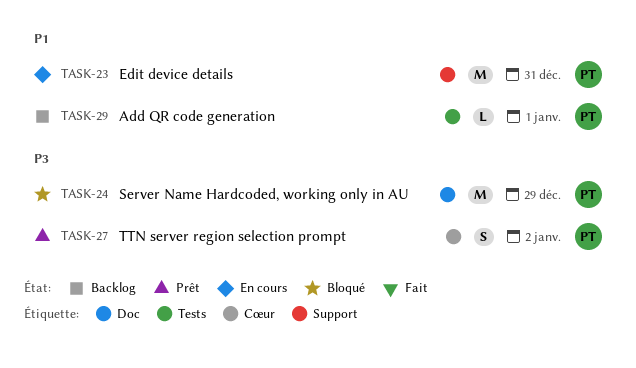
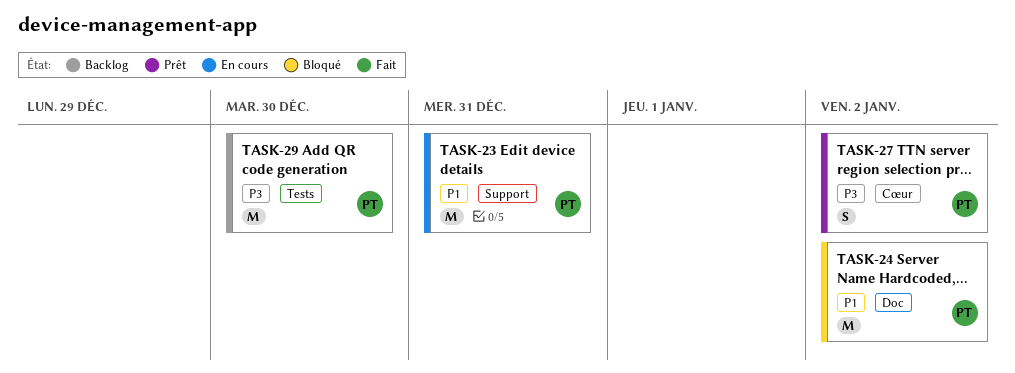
TASK-24, priority: P3 -> P1
TASK-24, due: Dec 29 -> Jan 2
TASK-29, priority: P1 -> P3
TASK-29, estimate: L -> M
TASK-29, due: Jan 1 -> Dec 30

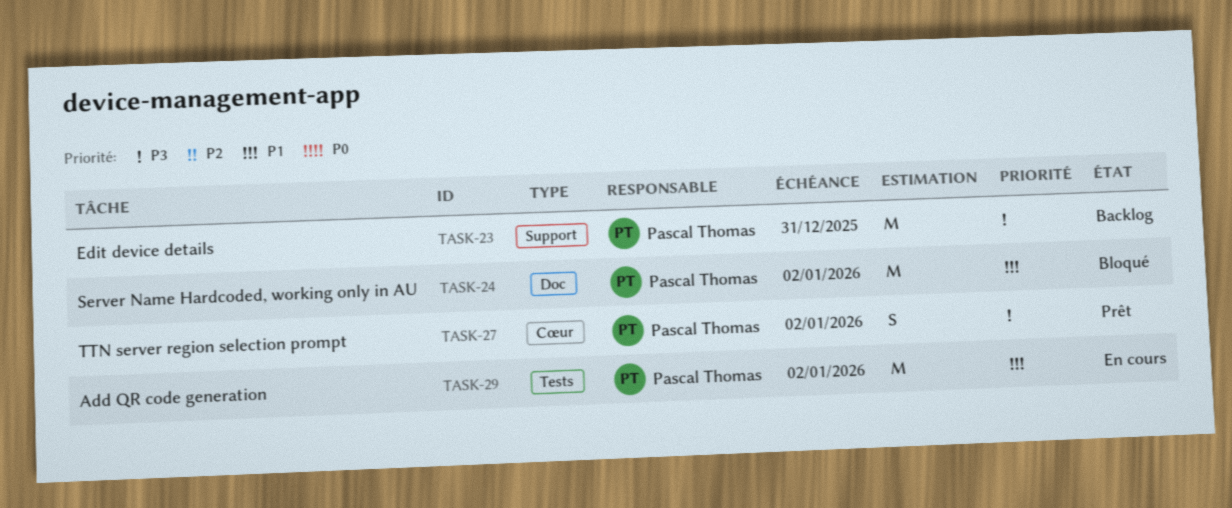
TASK-23, status: En cours -> Backlog
TASK-23, priority: P1 -> P3
TASK-29, status: Backlog -> En cours
TASK-29, priority: P3 -> P1
TASK-29, due: Dec 30 -> Jan 2

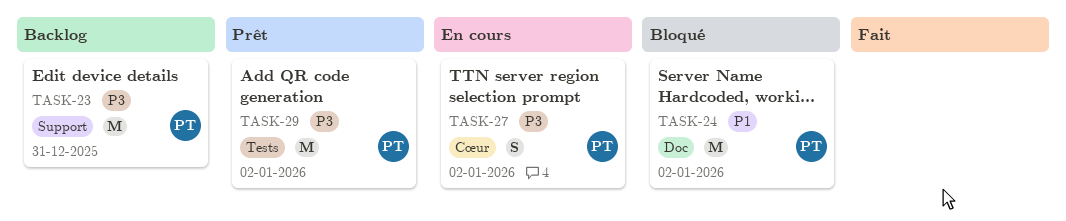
TASK-27, status: Prêt -> En cours
TASK-29, status: En cours -> Prêt
TASK-29, priority: P1 -> P3

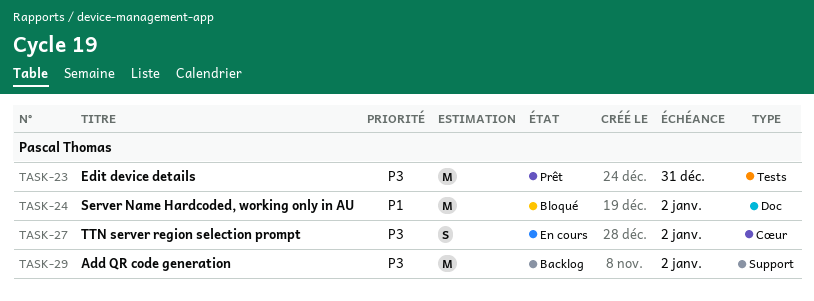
TASK-23, status: Backlog -> Prêt
TASK-23, label: Support -> Tests
TASK-29, status: Prêt -> Backlog
TASK-29, label: Tests -> Support

